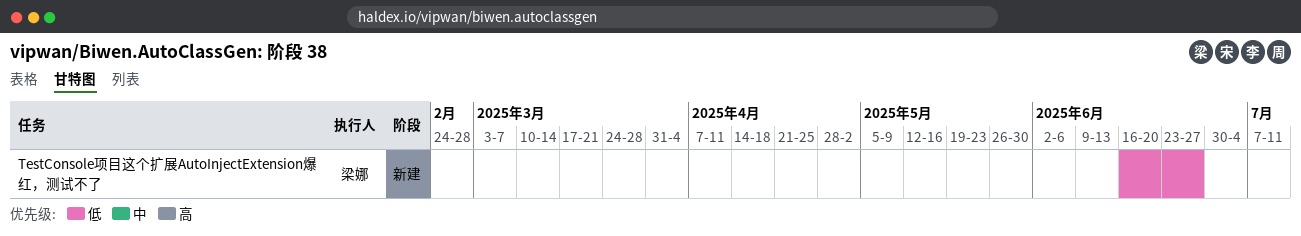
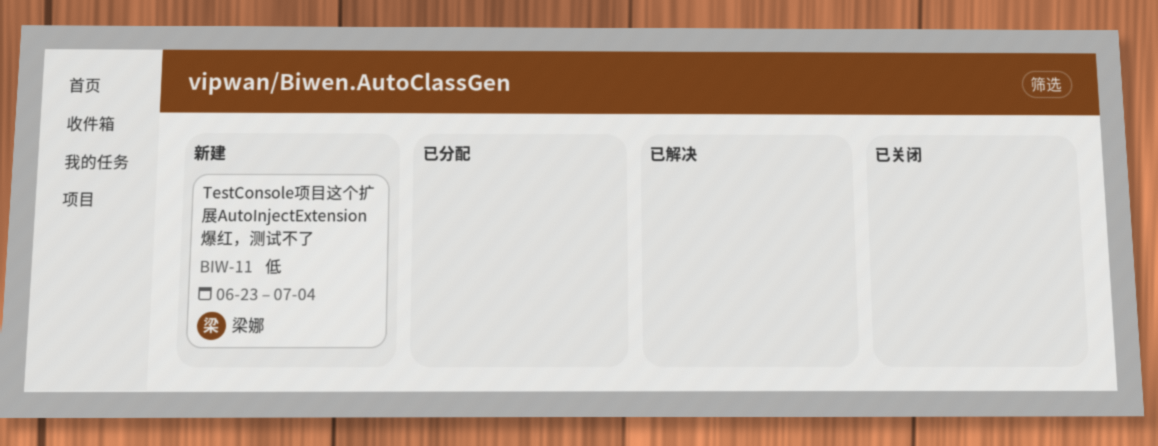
TestConsole项目这个扩展AutoInjectExtension爆红，测试不了, start: Jun 16 -> Jun 23
TestConsole项目这个扩展AutoInjectExtension爆红，测试不了, due: Jun 27 -> Jul 4

